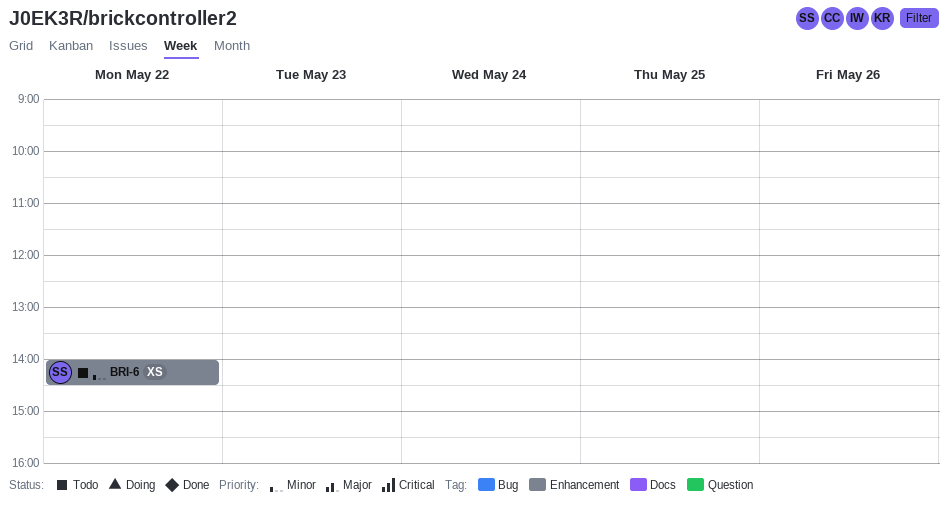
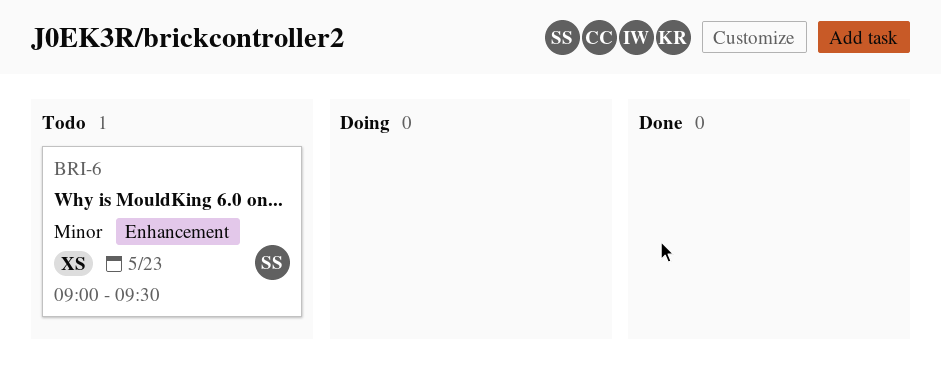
BRI-6, day: May 22 -> May 23
BRI-6, begins: 14:00 -> 09:00
BRI-6, ends: 14:30 -> 09:30

